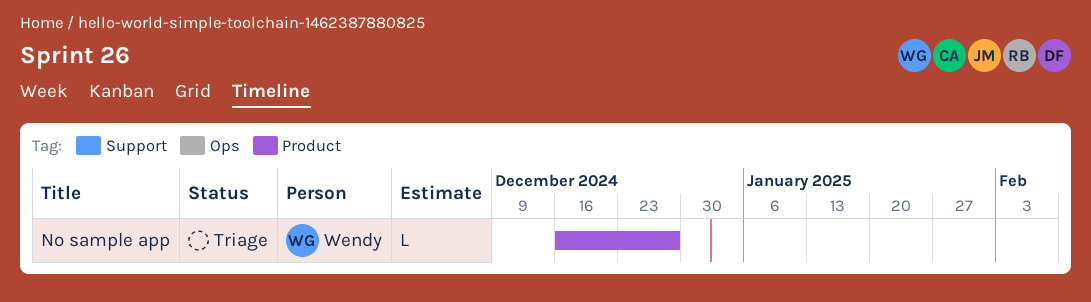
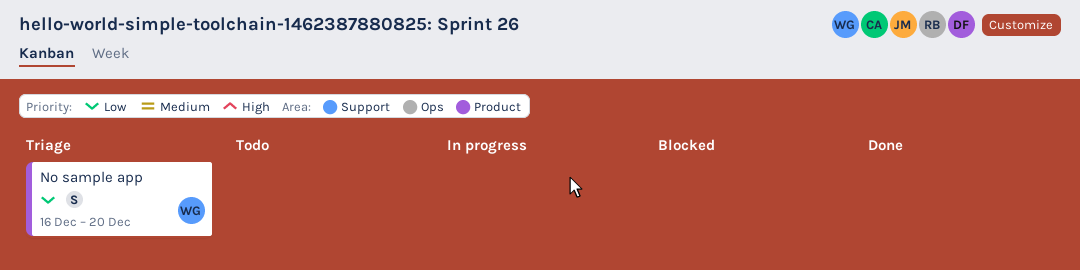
No sample app, estimate: L -> S
No sample app, due: Dec 27 -> Dec 20

